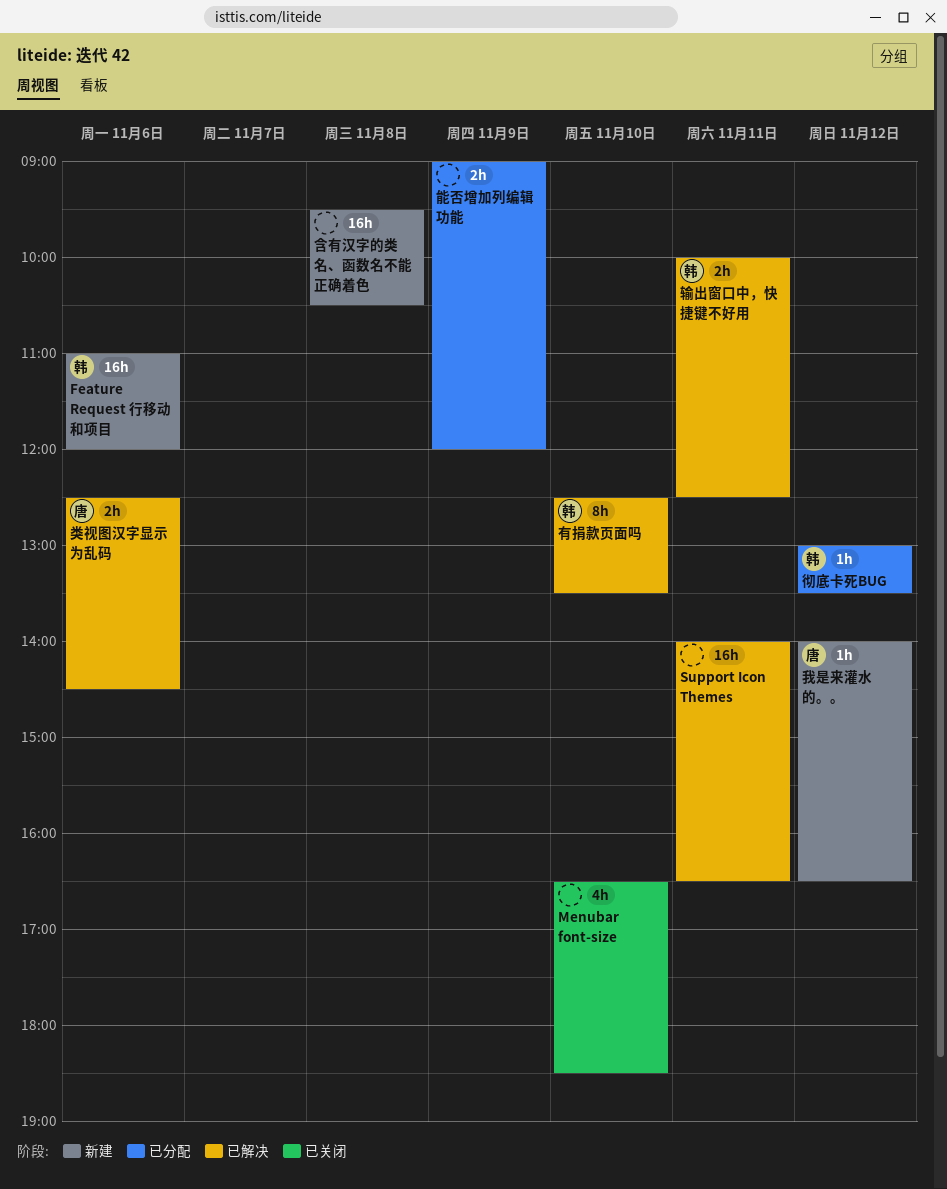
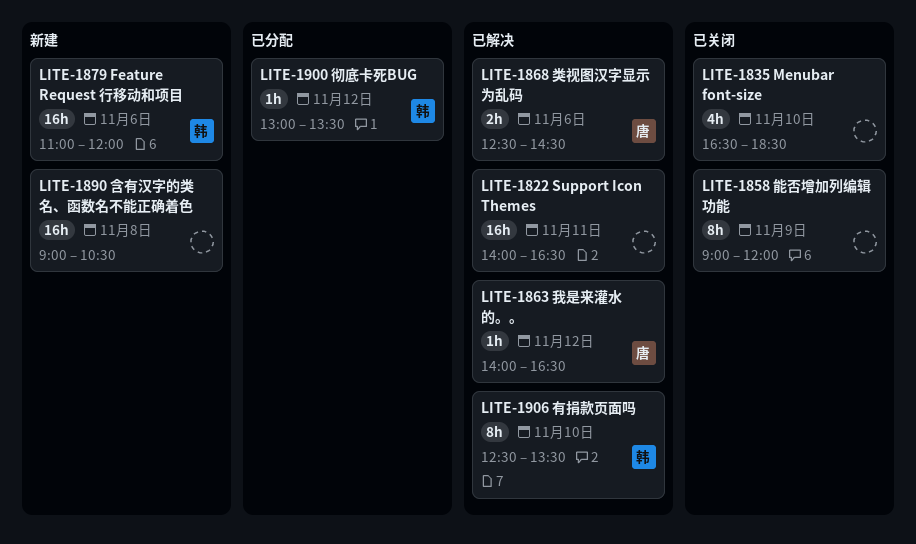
含有汉字的类名、函数名不能正确着色, begins: 09:30 -> 09:00
我是来灌水的。。, status: 新建 -> 已解决
能否增加列编辑功能, status: 已分配 -> 已关闭
能否增加列编辑功能, estimate: 2h -> 8h
输出窗口中，快捷键不好用: present -> none

